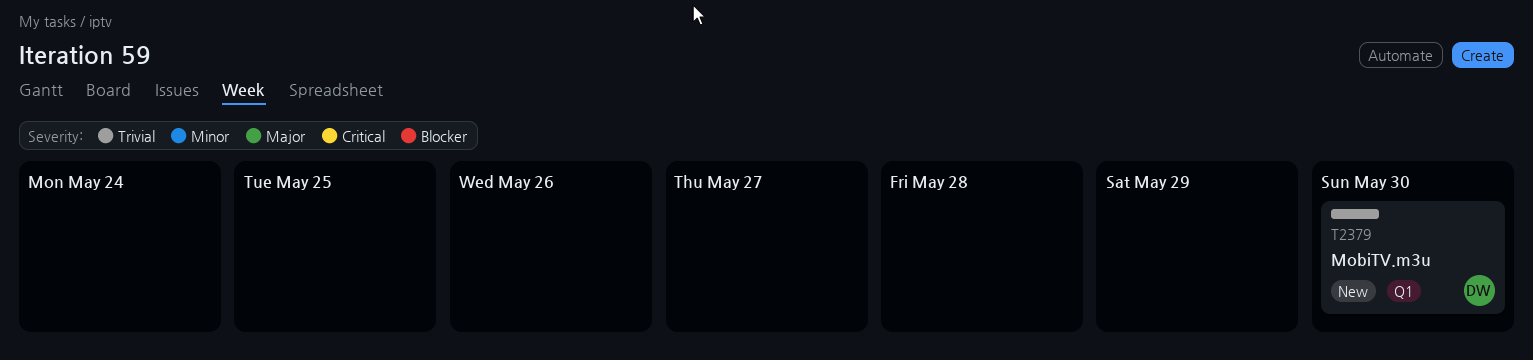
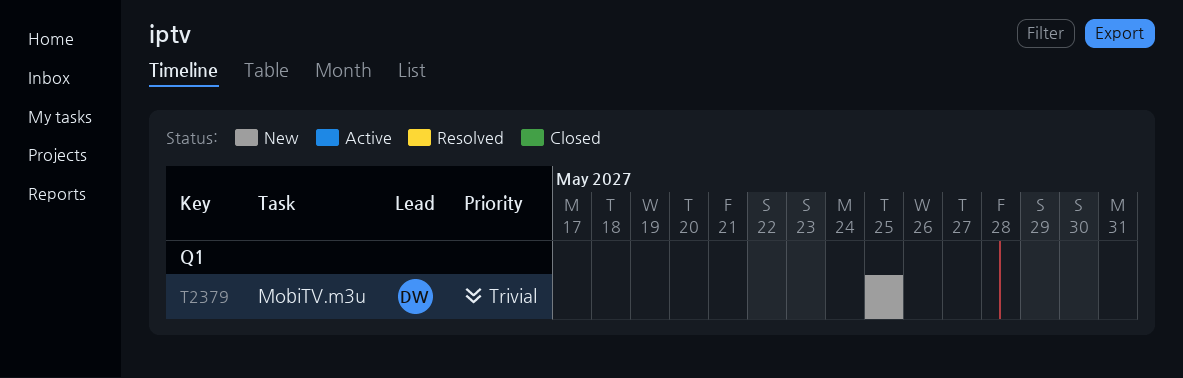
T2379, due: May 30 -> May 25

